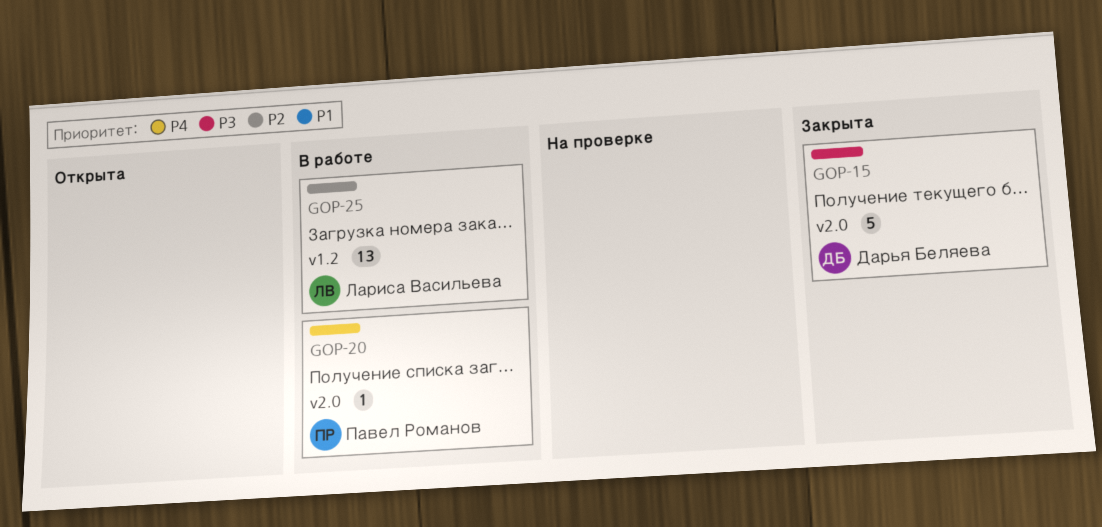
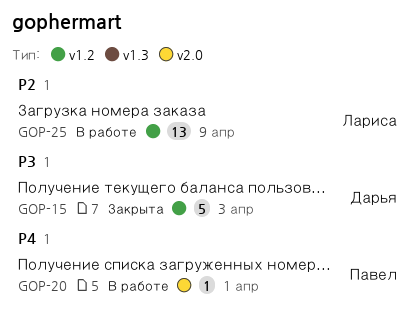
GOP-15, label: v2.0 -> v1.2

